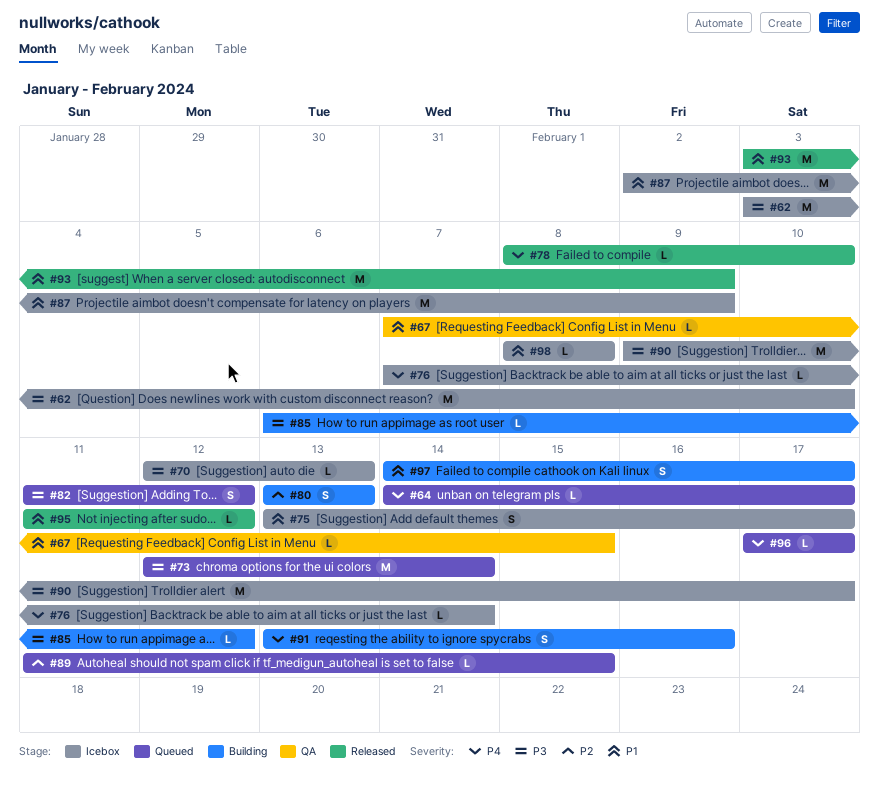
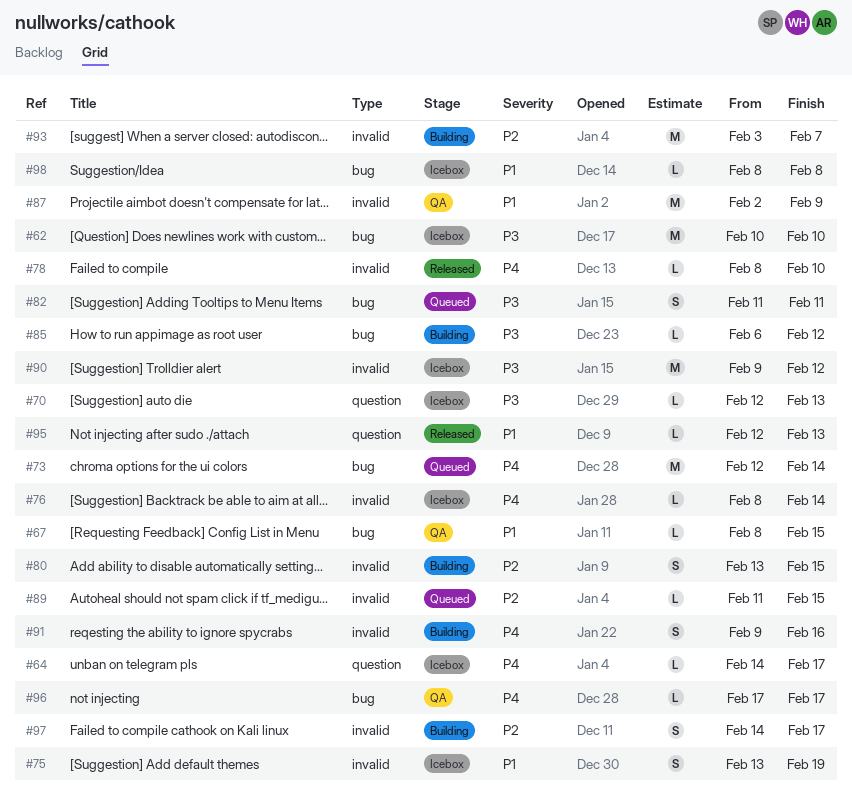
#62, start: Feb 3 -> Feb 10
#64, status: Queued -> Icebox
#67, start: Feb 7 -> Feb 8
#73, priority: P3 -> P4
#75, due: Feb 17 -> Feb 19
#76, start: Feb 7 -> Feb 8
#80, due: Feb 13 -> Feb 15
#82, due: Feb 12 -> Feb 11
#87, status: Icebox -> QA
#90, due: Feb 17 -> Feb 12
#91, start: Feb 13 -> Feb 9
#93, status: Released -> Building
#93, priority: P1 -> P2
#93, due: Feb 9 -> Feb 7
#95, start: Feb 11 -> Feb 12
#95, due: Feb 12 -> Feb 13
#96, status: Queued -> QA
#97, priority: P1 -> P2

